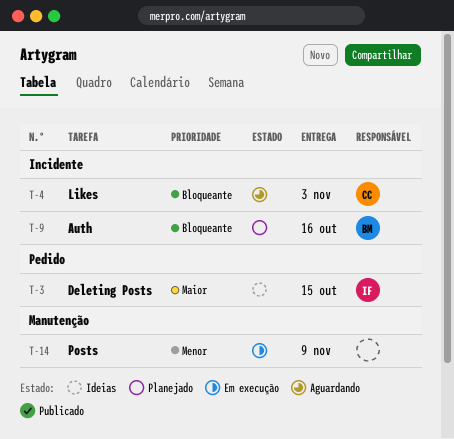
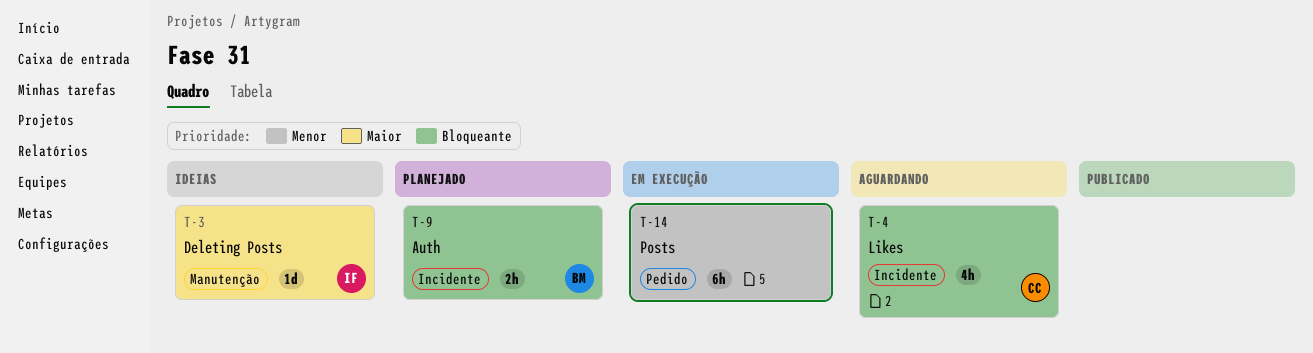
T-3, label: Pedido -> Manutenção
T-14, label: Manutenção -> Pedido

